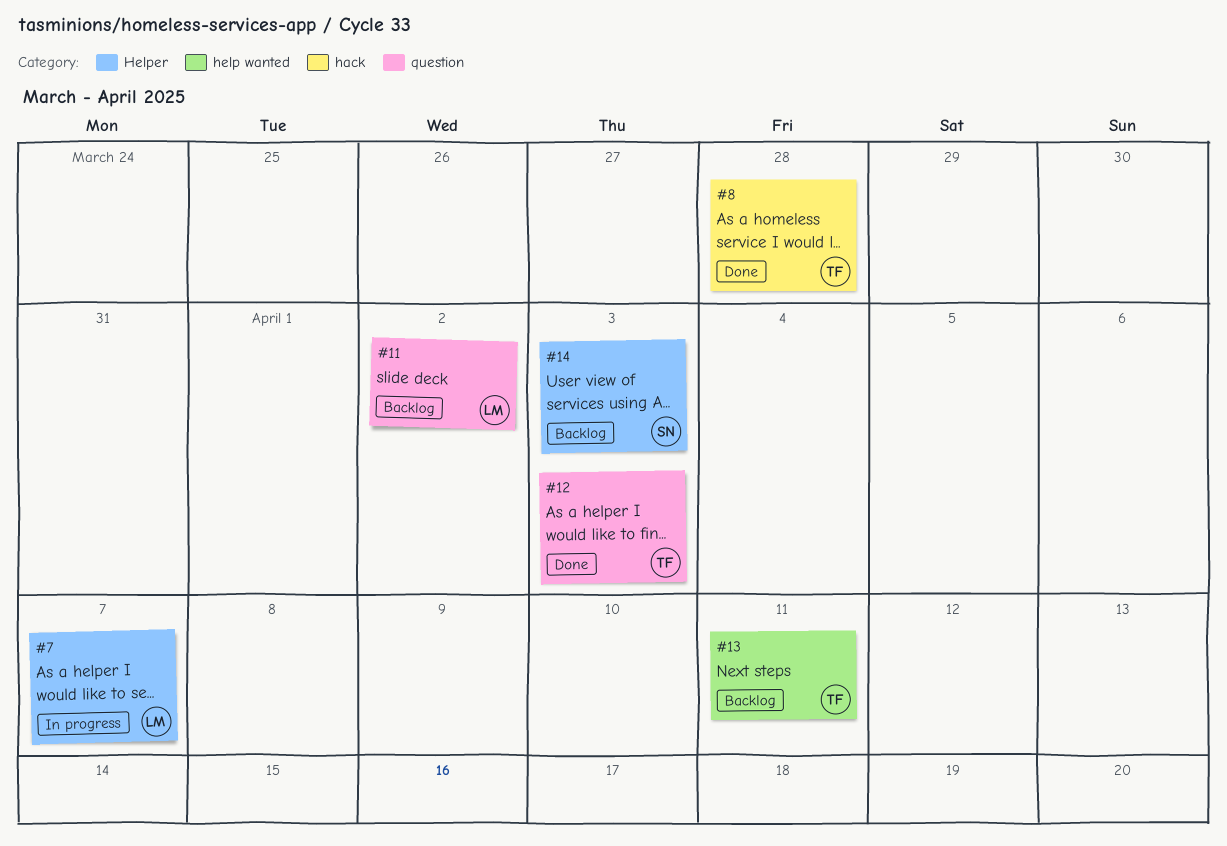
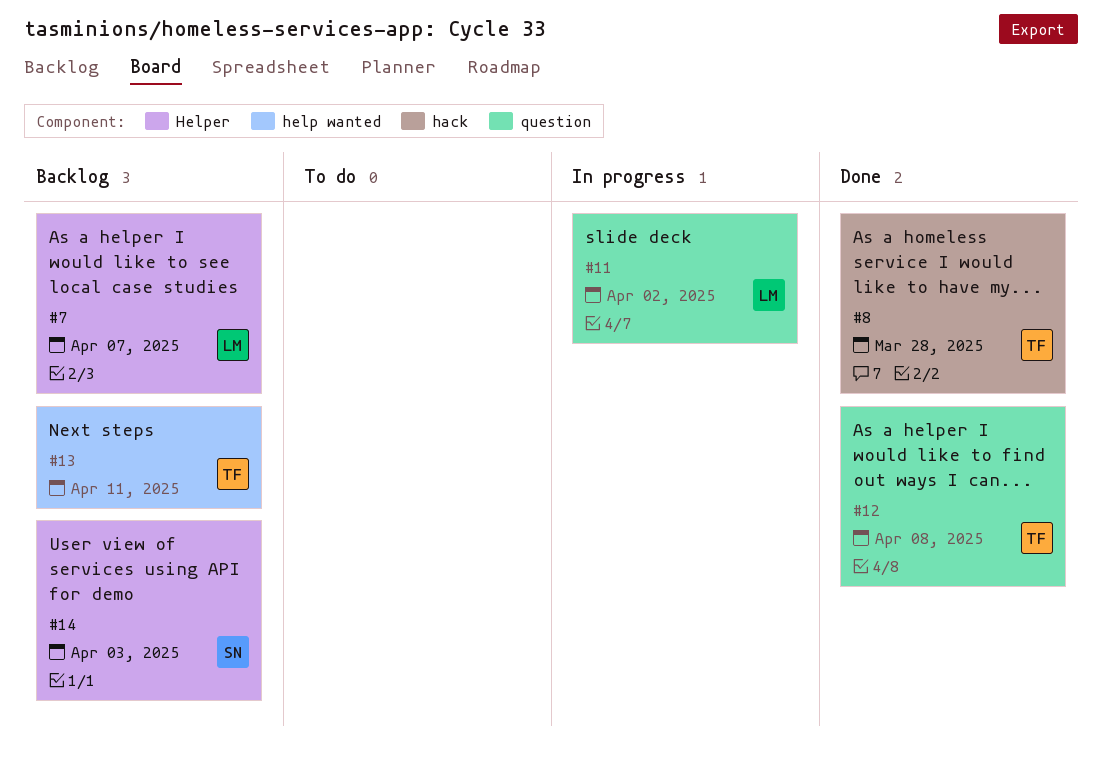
#7, status: In progress -> Backlog
#11, status: Backlog -> In progress
#12, due: Apr 3 -> Apr 8

